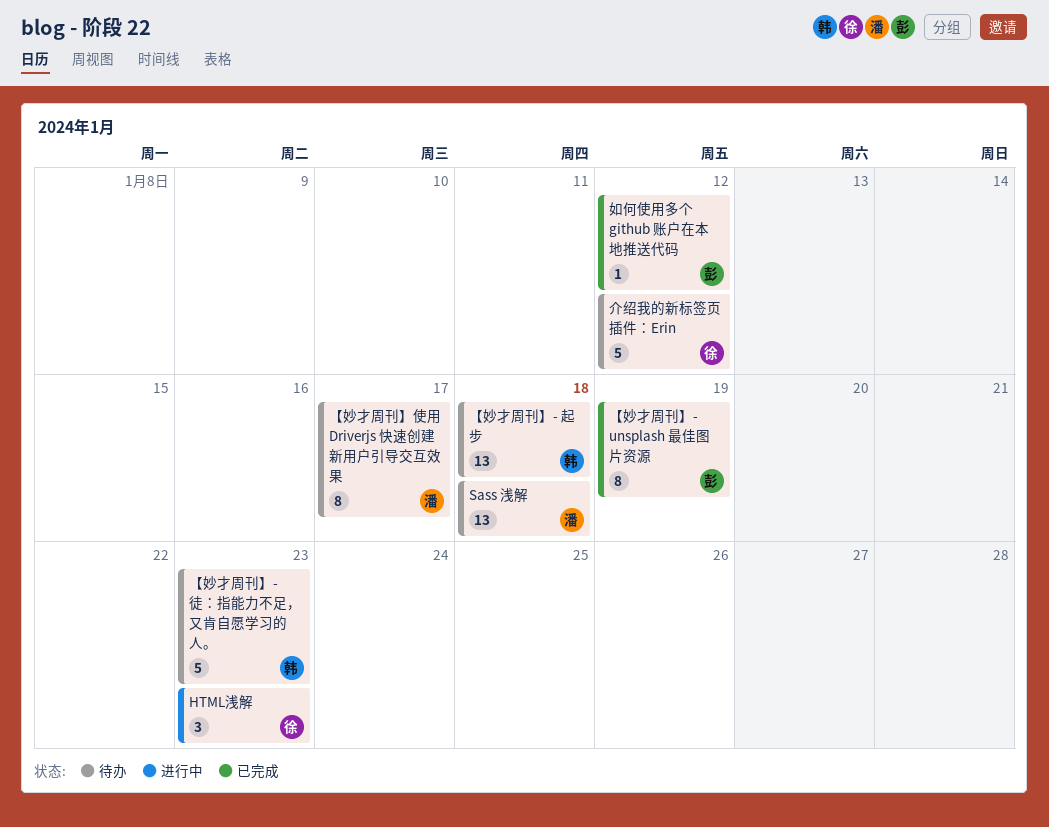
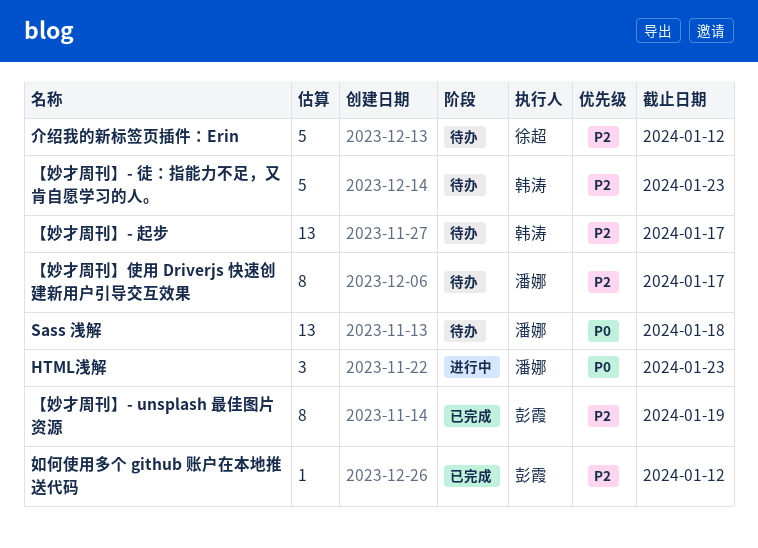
HTML浅解, owner: 徐超 -> 潘娜
【妙才周刊】- 起步, due: Jan 18 -> Jan 17

